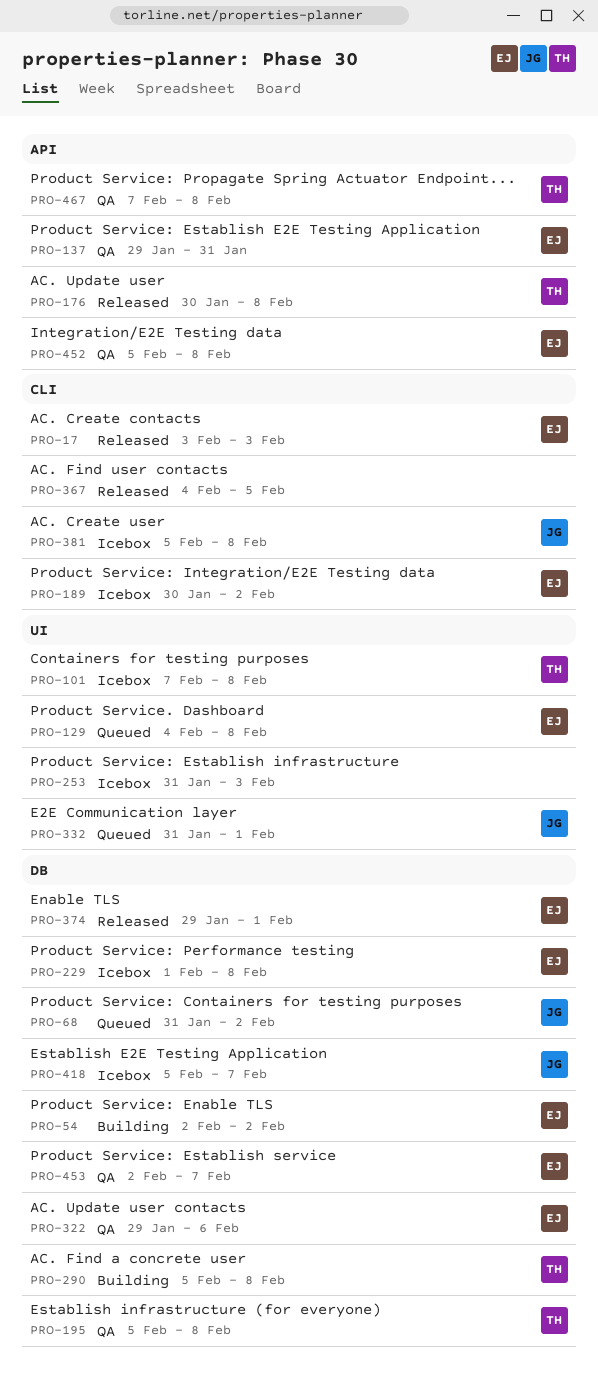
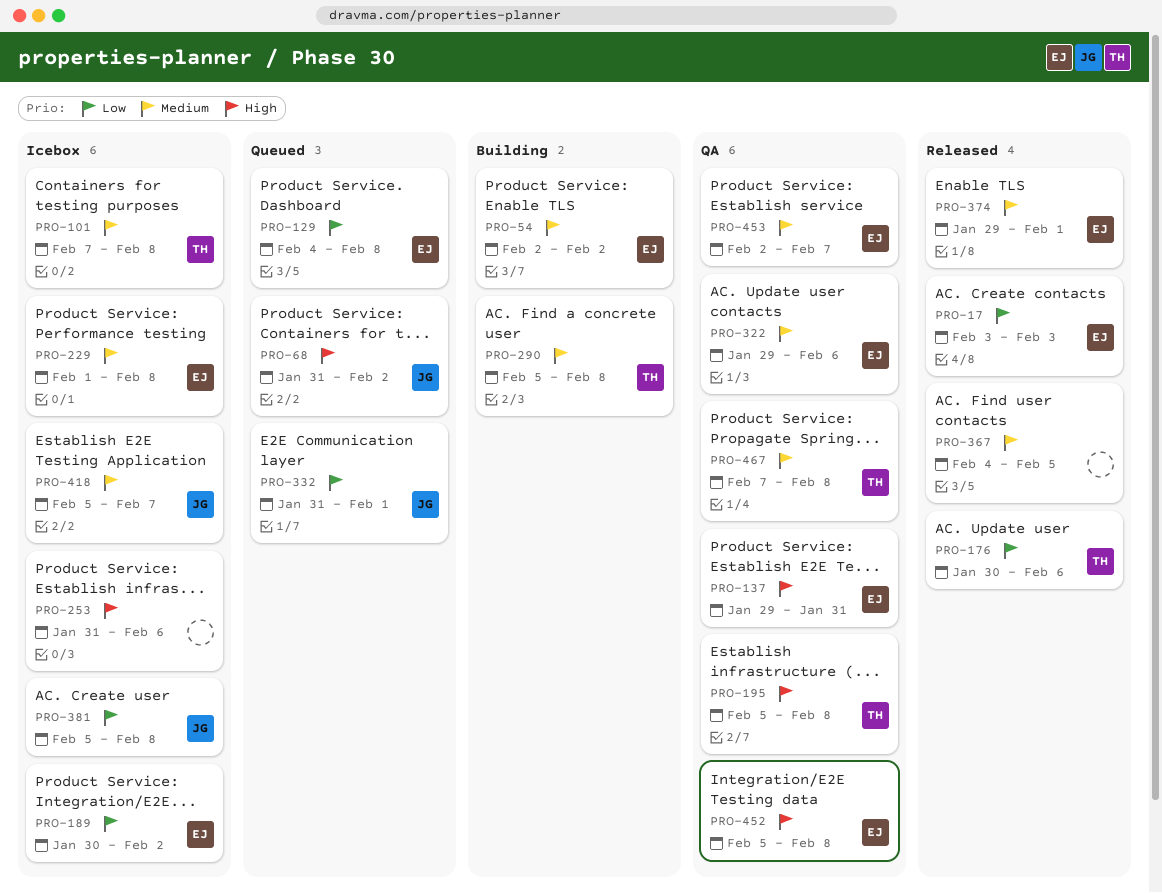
PRO-176, due: Feb 8 -> Feb 6
PRO-253, due: Feb 3 -> Feb 6

